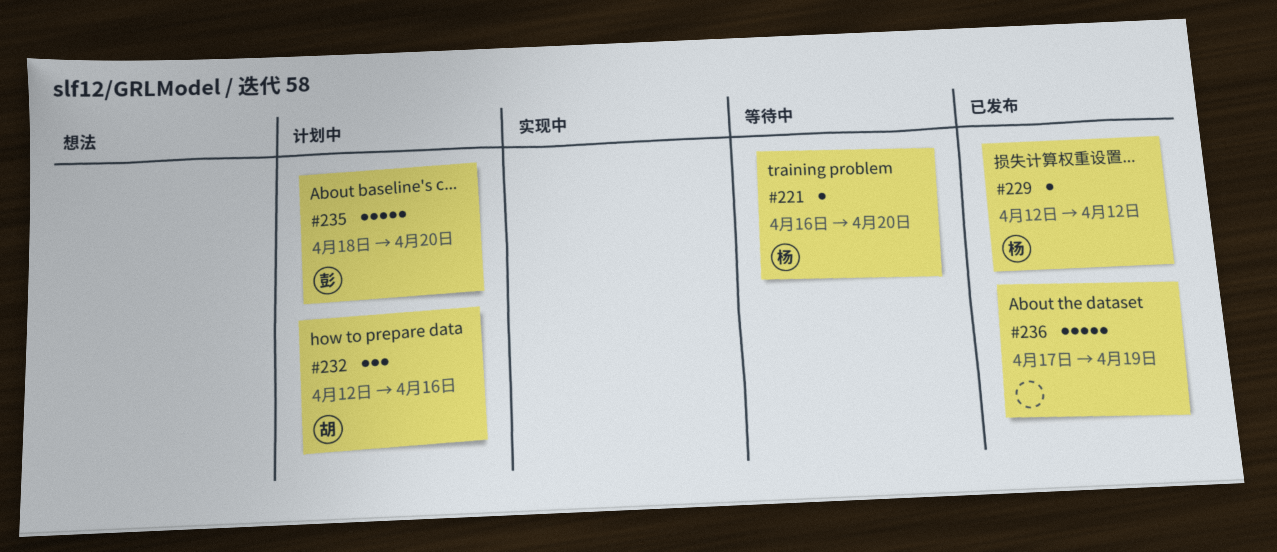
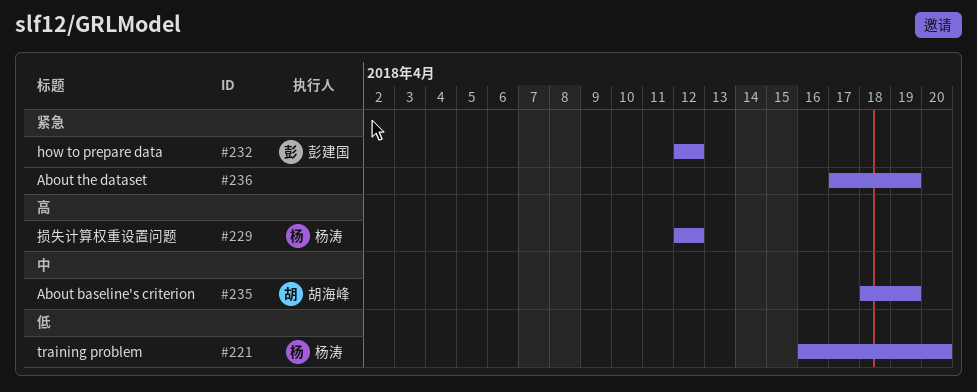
#232, owner: 胡海峰 -> 彭建国
#232, due: Apr 16 -> Apr 12
#235, owner: 彭建国 -> 胡海峰
#235, due: Apr 20 -> Apr 19

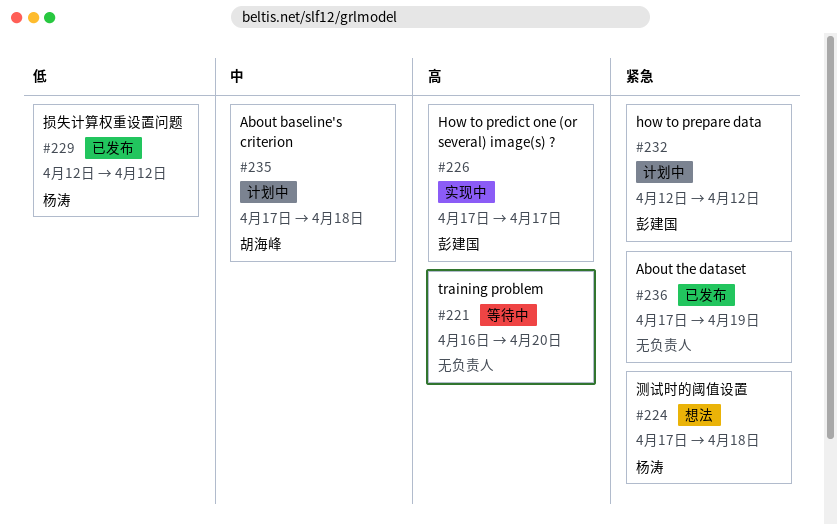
#221, owner: 杨涛 -> none
#221, priority: 低 -> 高
#224: none -> present
#226: none -> present
#229, priority: 高 -> 低
#235, start: Apr 18 -> Apr 17
#235, due: Apr 19 -> Apr 18

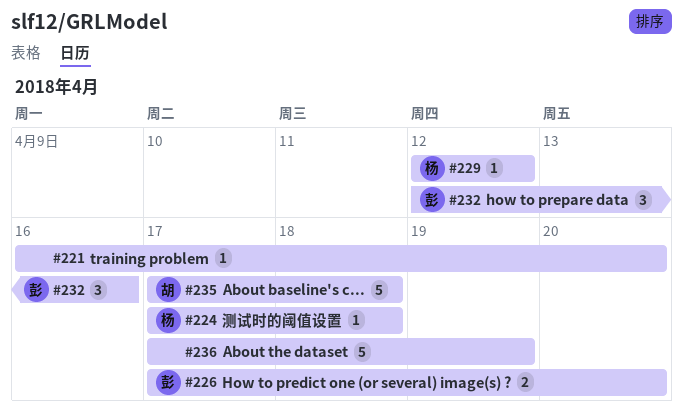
#226, due: Apr 17 -> Apr 20
#232, due: Apr 12 -> Apr 16

